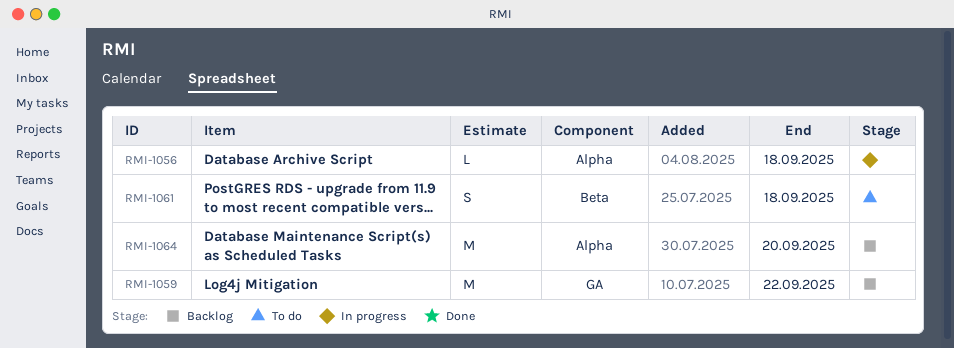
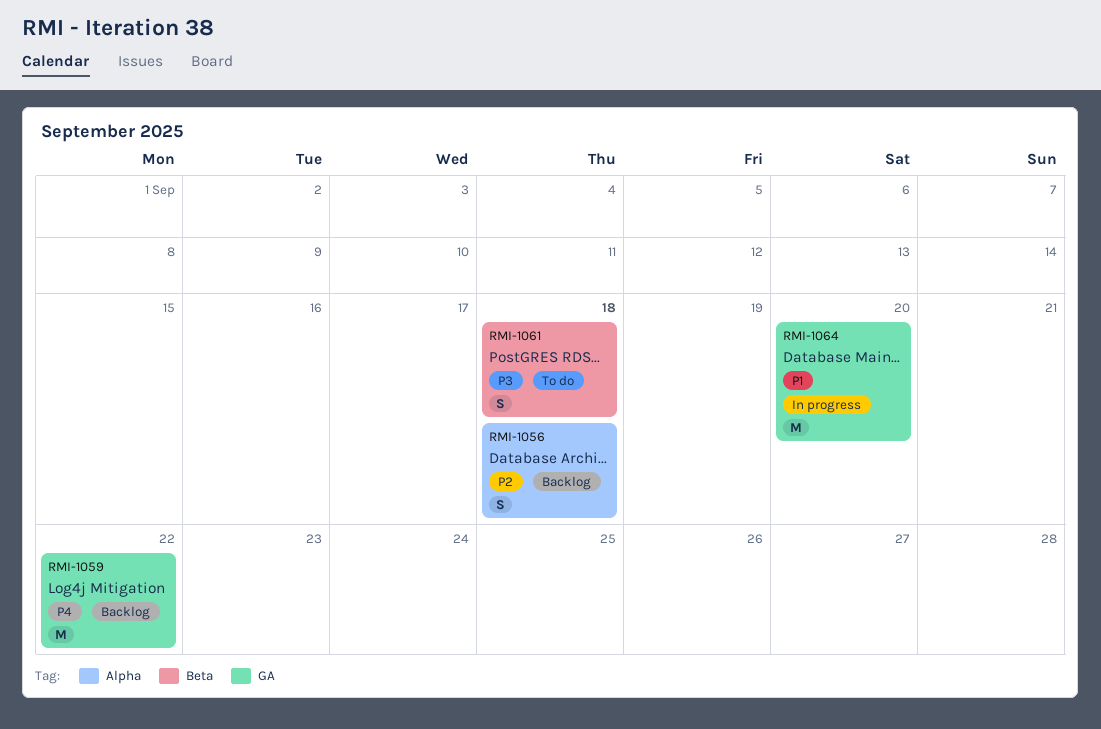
RMI-1056, status: In progress -> Backlog
RMI-1056, estimate: L -> S
RMI-1064, status: Backlog -> In progress
RMI-1064, label: Alpha -> GA

